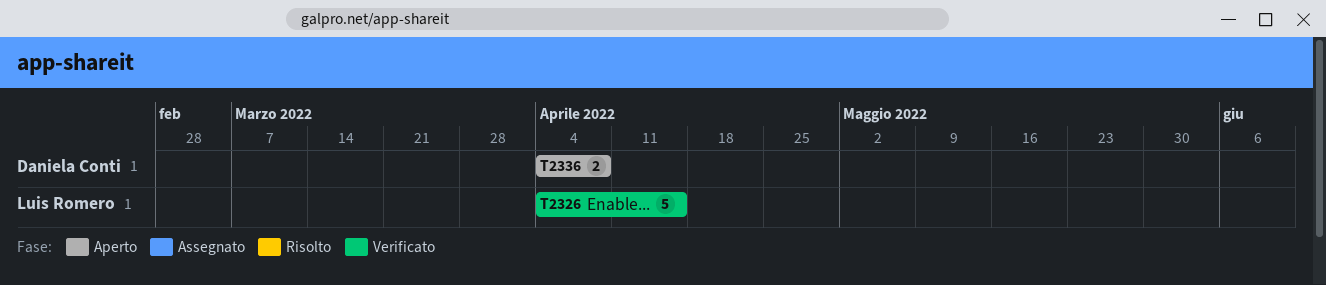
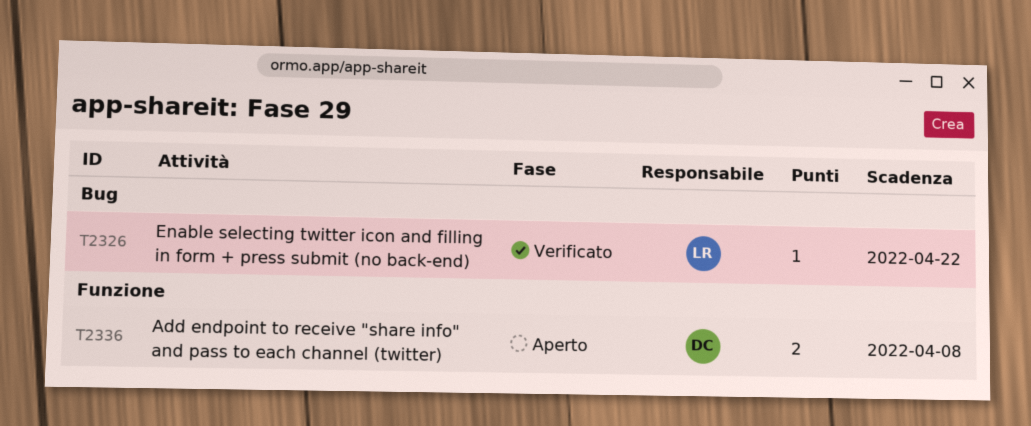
T2326, estimate: 5 -> 1
T2326, due: Apr 15 -> Apr 22

